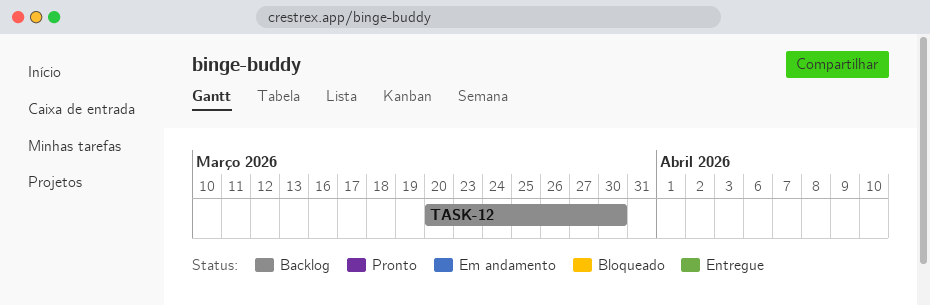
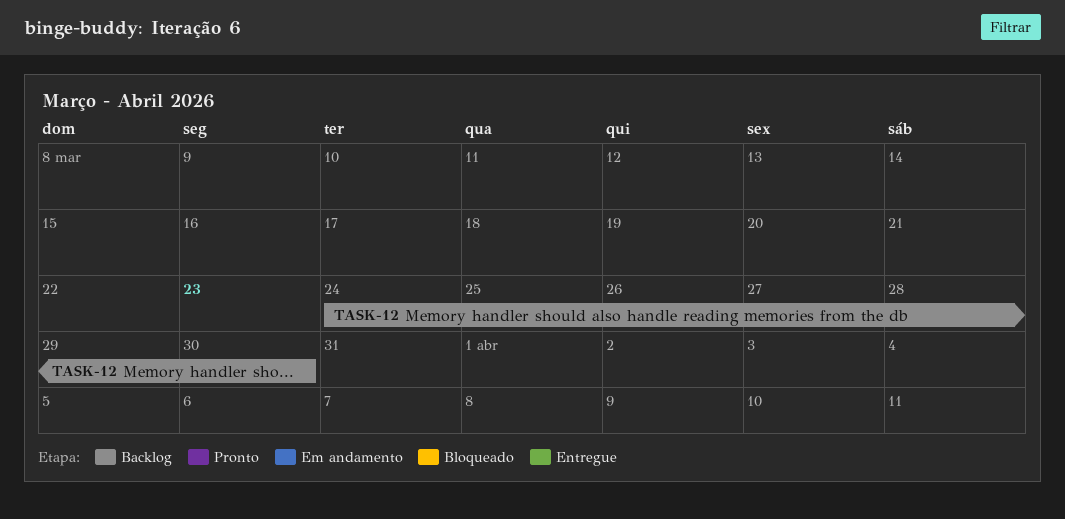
TASK-12, start: Mar 20 -> Mar 24

